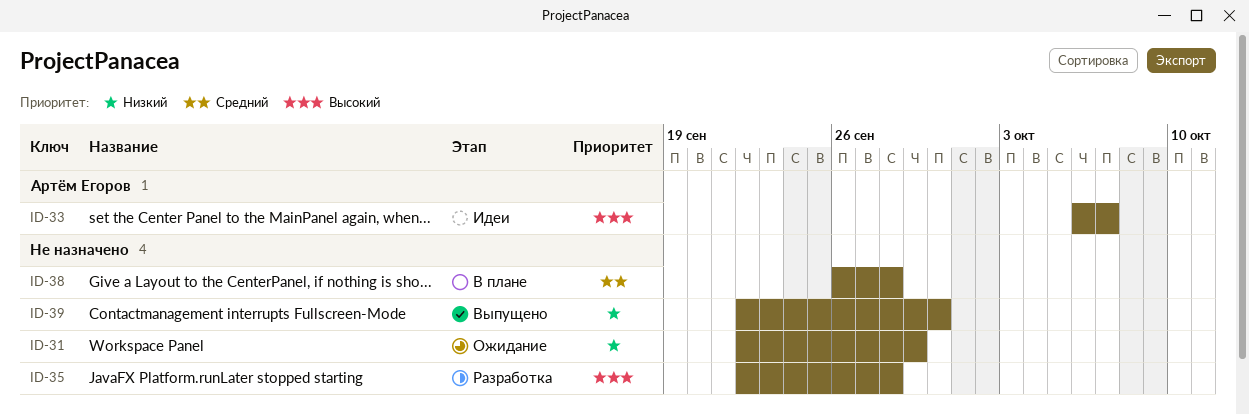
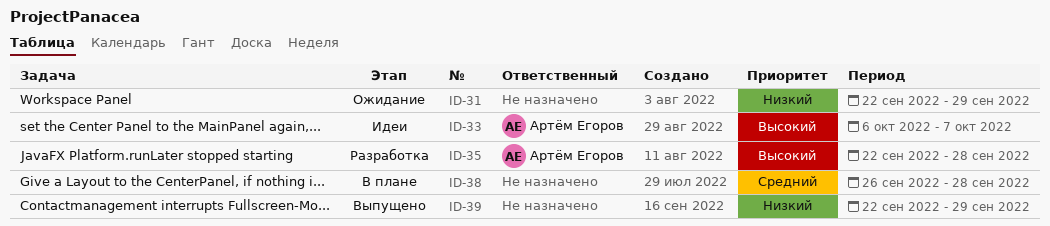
ID-35, owner: none -> Артём Егоров
ID-39, due: Sep 30 -> Sep 29

